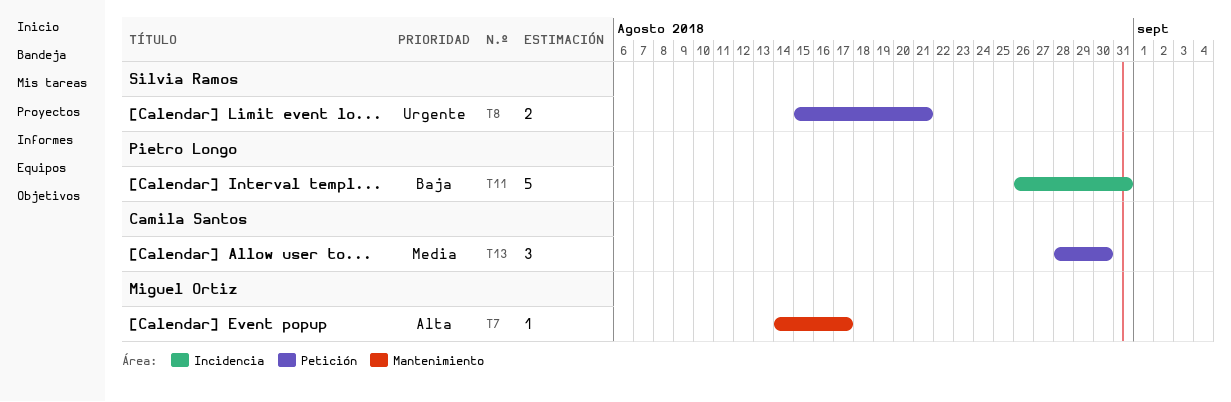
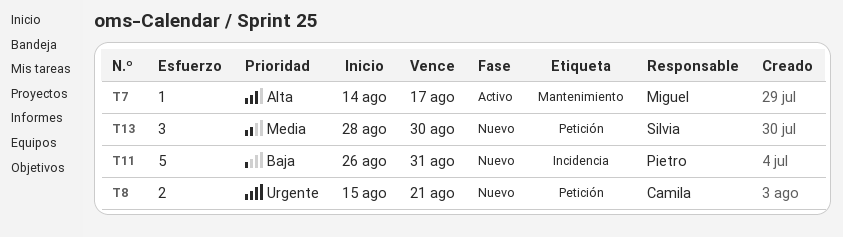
T8, owner: Silvia Ramos -> Camila Santos
T13, owner: Camila Santos -> Silvia Ramos

